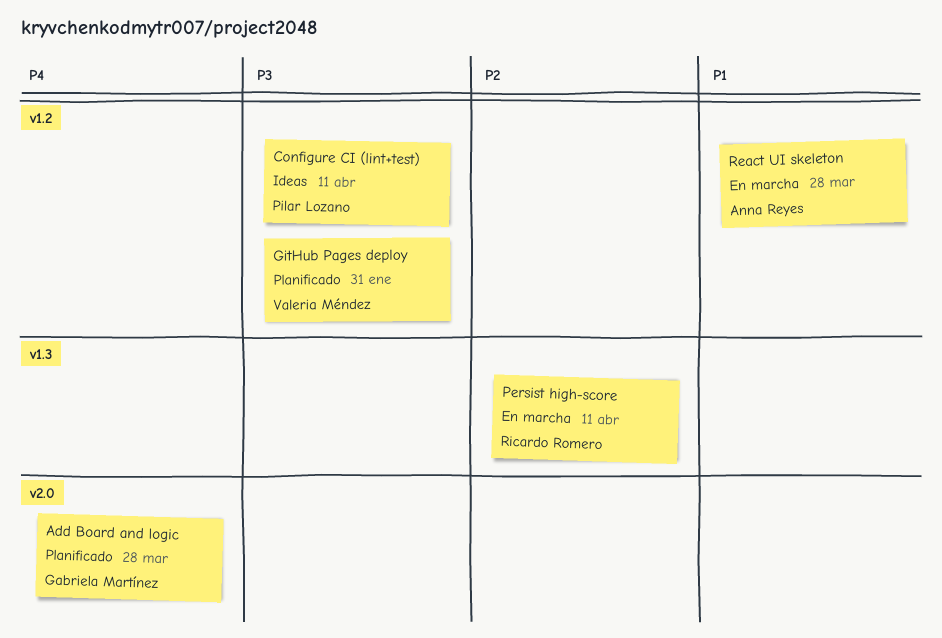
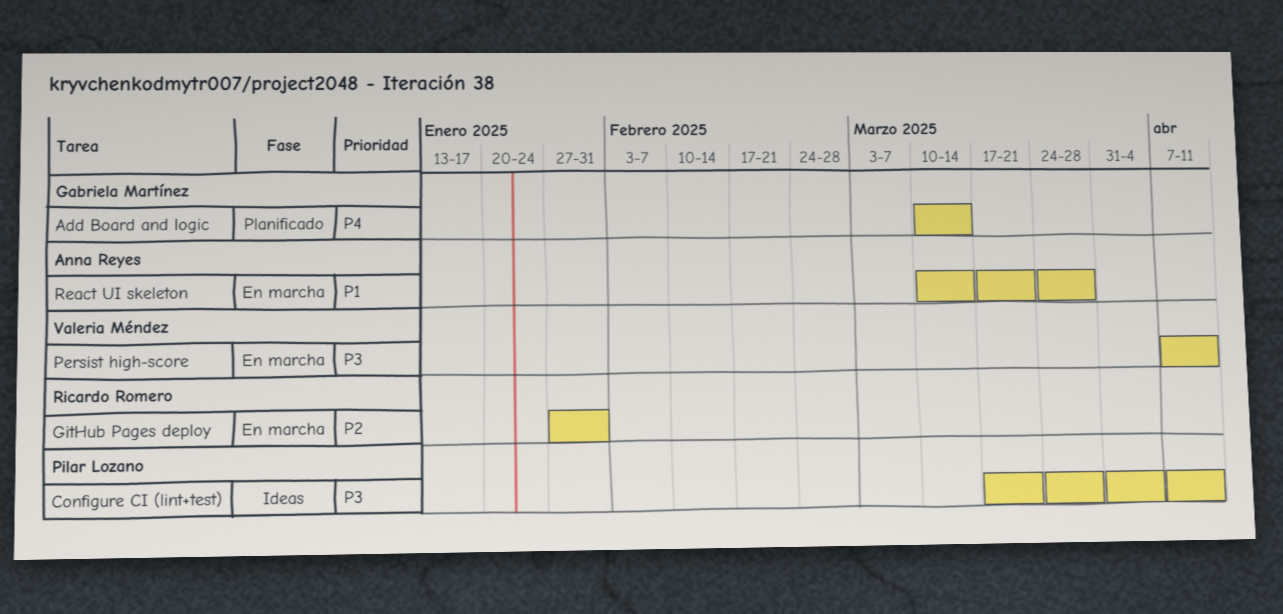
Add Board and logic, due: Mar 28 -> Mar 14
GitHub Pages deploy, status: Planificado -> En marcha
GitHub Pages deploy, owner: Valeria Méndez -> Ricardo Romero
GitHub Pages deploy, priority: P3 -> P2
Persist high-score, owner: Ricardo Romero -> Valeria Méndez
Persist high-score, priority: P2 -> P3

